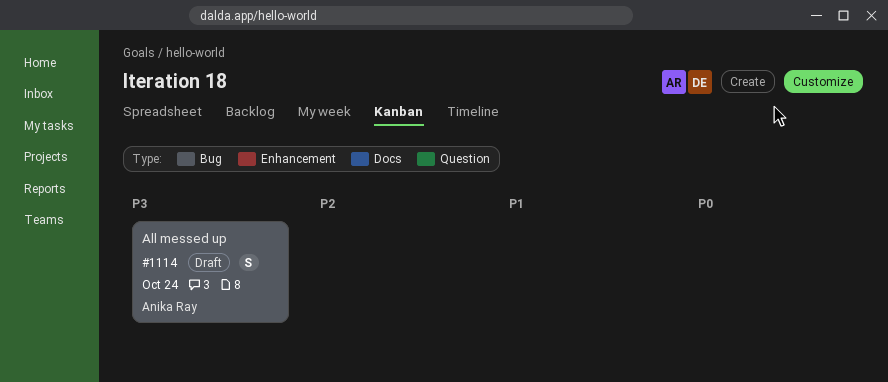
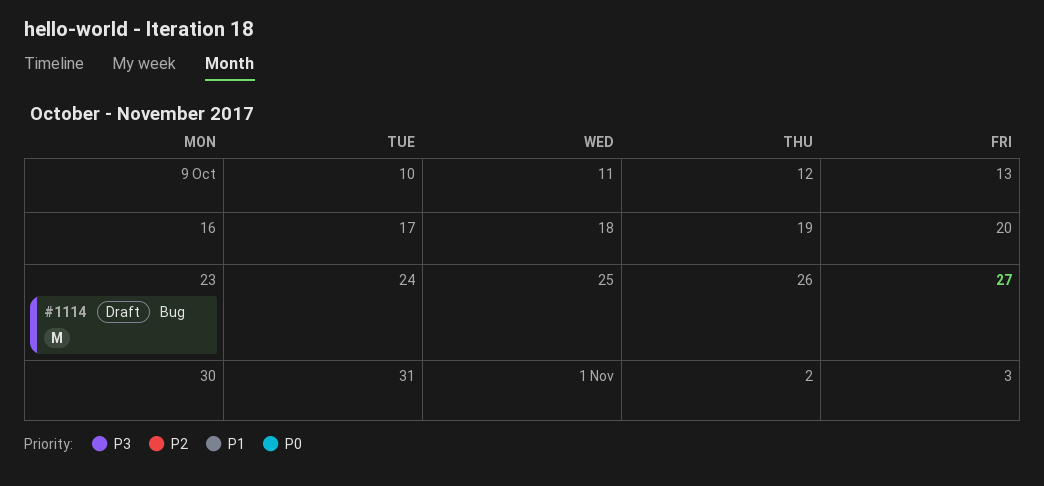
#1114, estimate: S -> M
#1114, due: Oct 24 -> Oct 23

